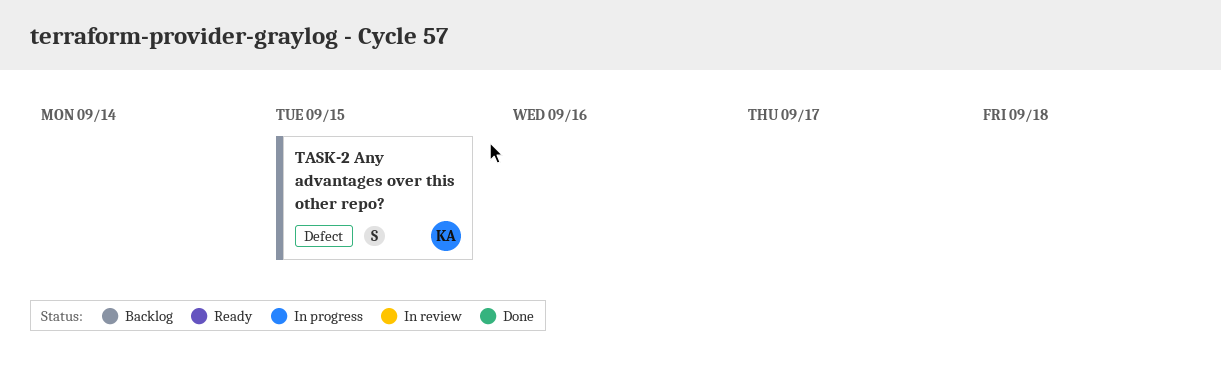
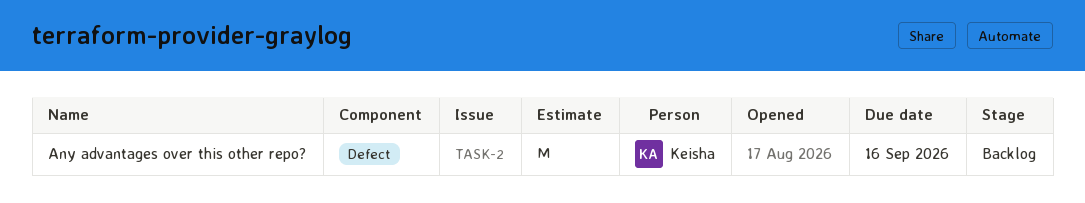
TASK-2, estimate: S -> M
TASK-2, due: Sep 15 -> Sep 16

